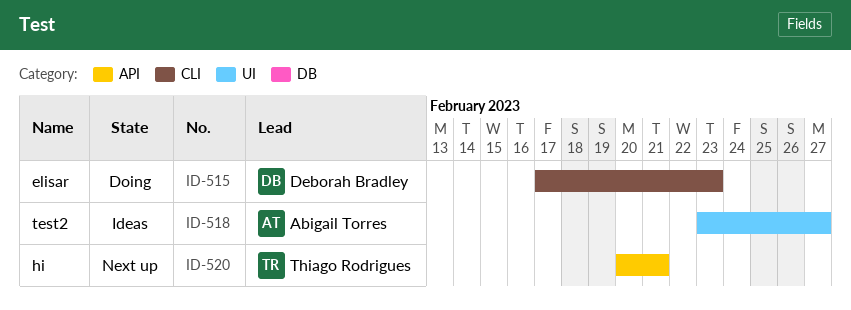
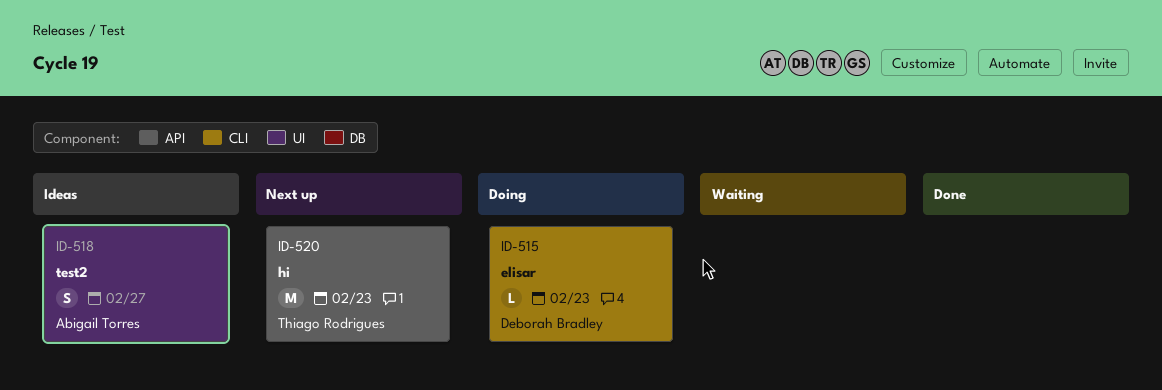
ID-520, due: Feb 21 -> Feb 23

